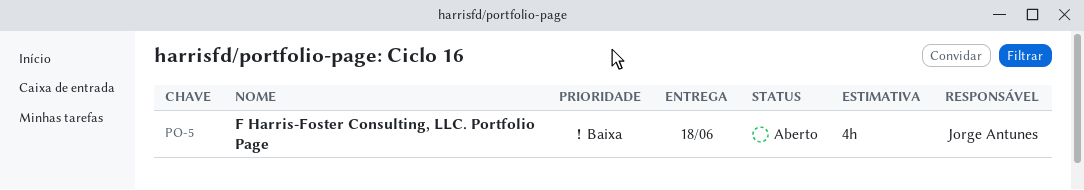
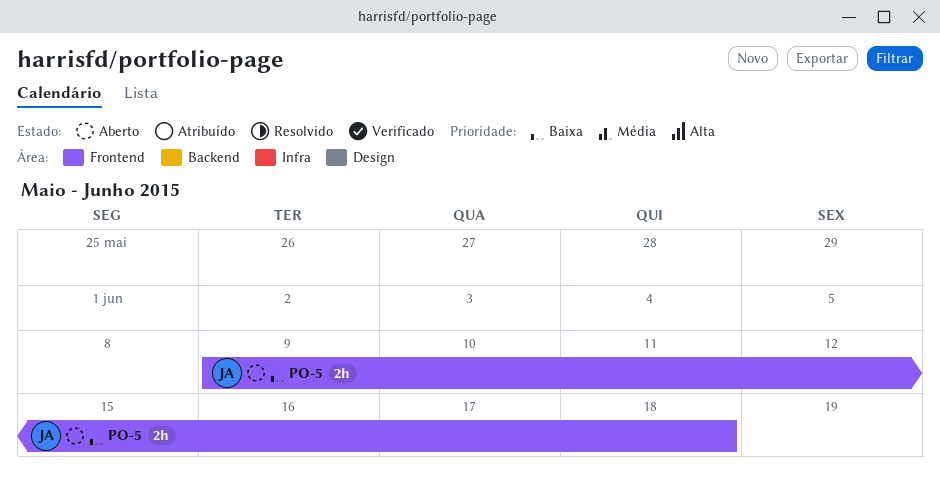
PO-5, estimate: 4h -> 2h

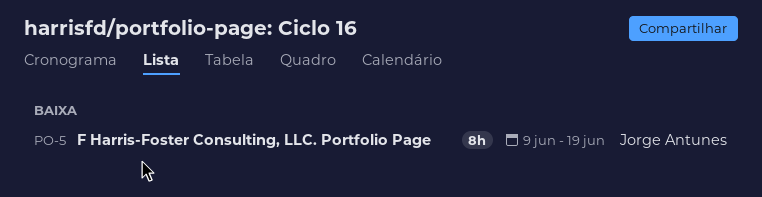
PO-5, estimate: 2h -> 8h
PO-5, due: Jun 18 -> Jun 19

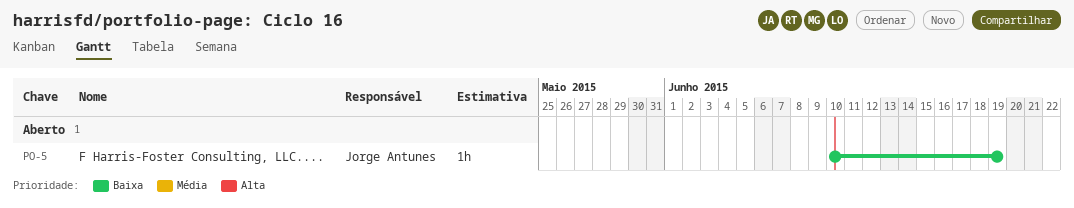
PO-5, estimate: 8h -> 1h
PO-5, start: Jun 9 -> Jun 10

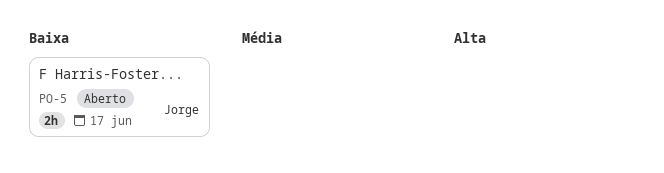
PO-5, estimate: 1h -> 2h
PO-5, due: Jun 19 -> Jun 17

